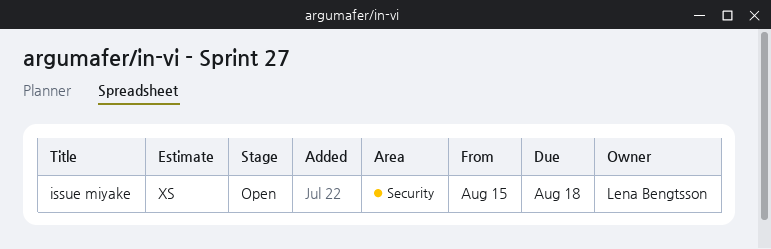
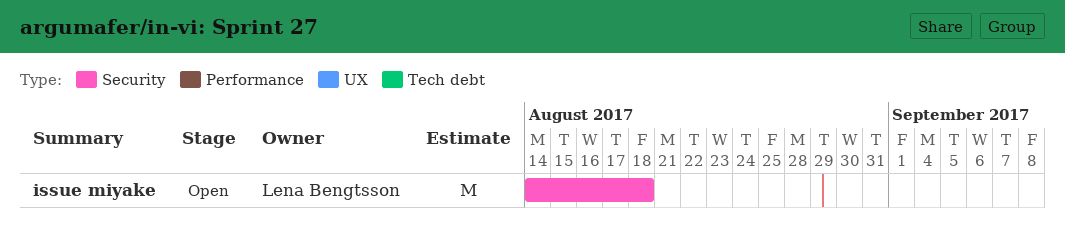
issue miyake, estimate: XS -> M
issue miyake, start: Aug 15 -> Aug 14

